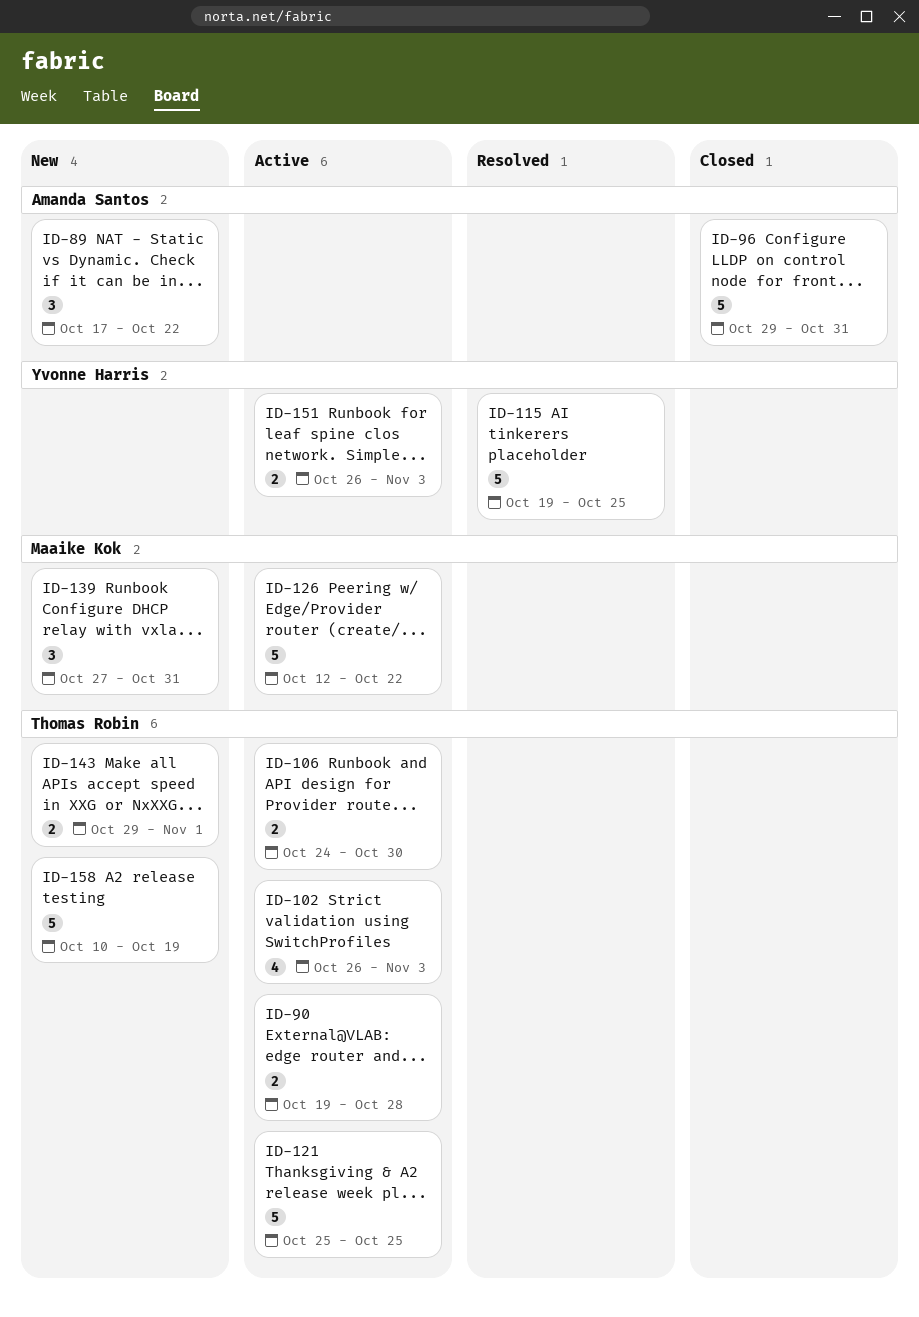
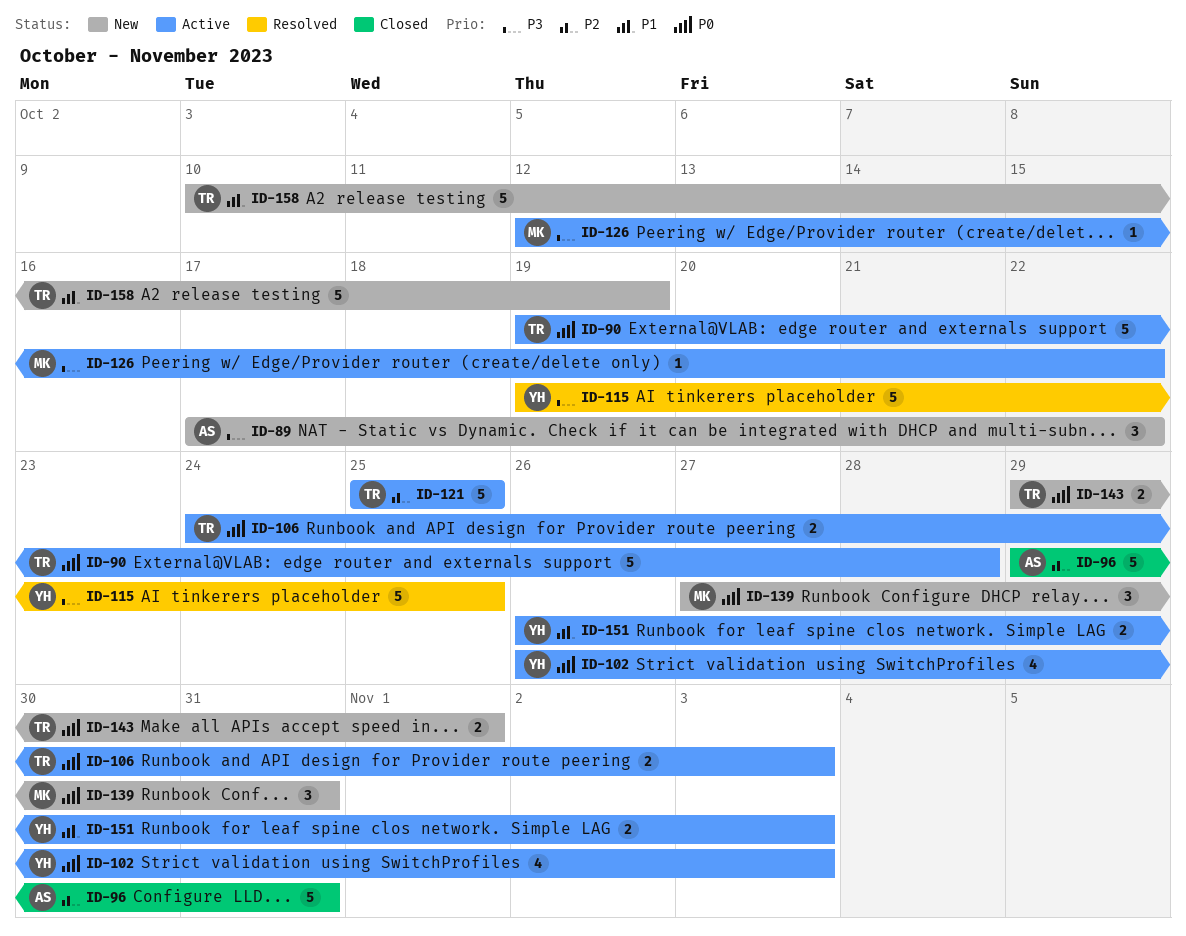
ID-90, estimate: 2 -> 5
ID-102, owner: Thomas Robin -> Yvonne Harris
ID-106, due: Oct 30 -> Nov 3
ID-126, estimate: 5 -> 1

